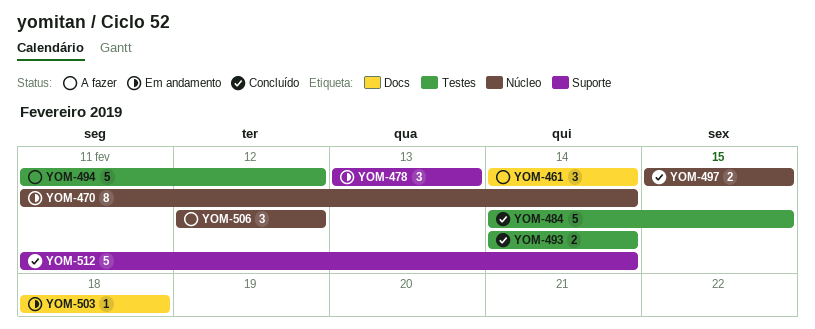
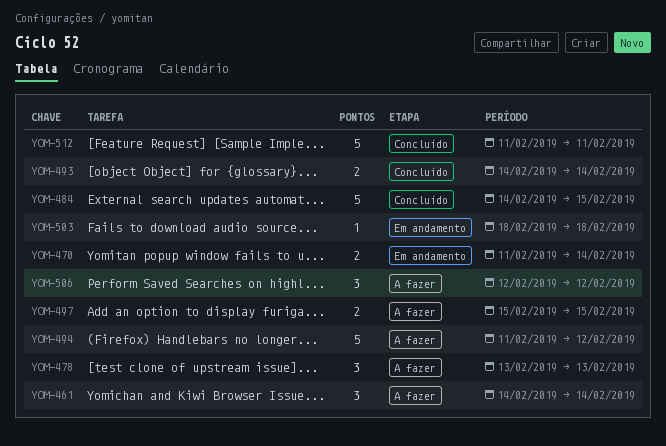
YOM-470, estimate: 8 -> 2
YOM-478, status: Em andamento -> A fazer
YOM-497, status: Concluído -> A fazer
YOM-512, due: Feb 14 -> Feb 11

